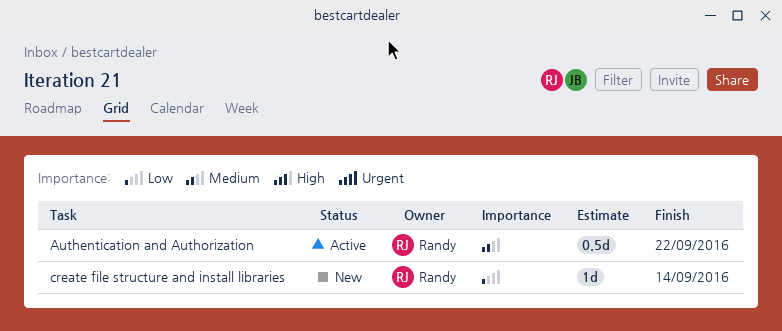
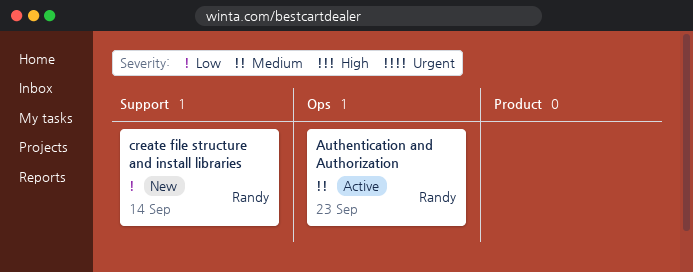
Authentication and Authorization, due: Sep 22 -> Sep 23

